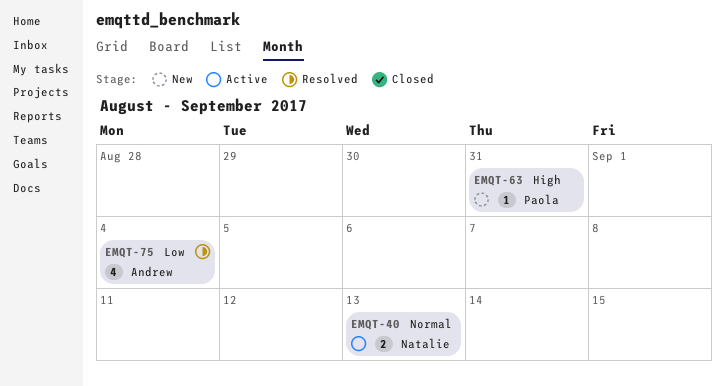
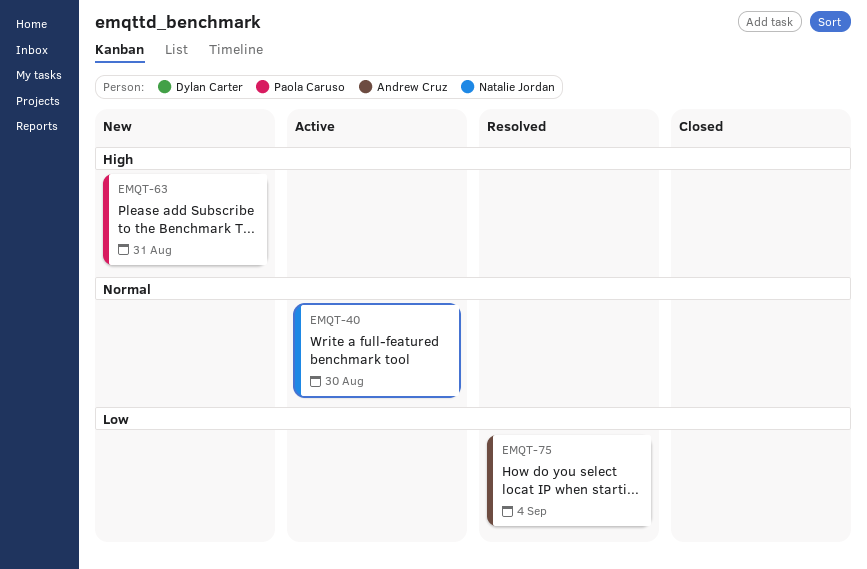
EMQT-40, due: Sep 13 -> Aug 30

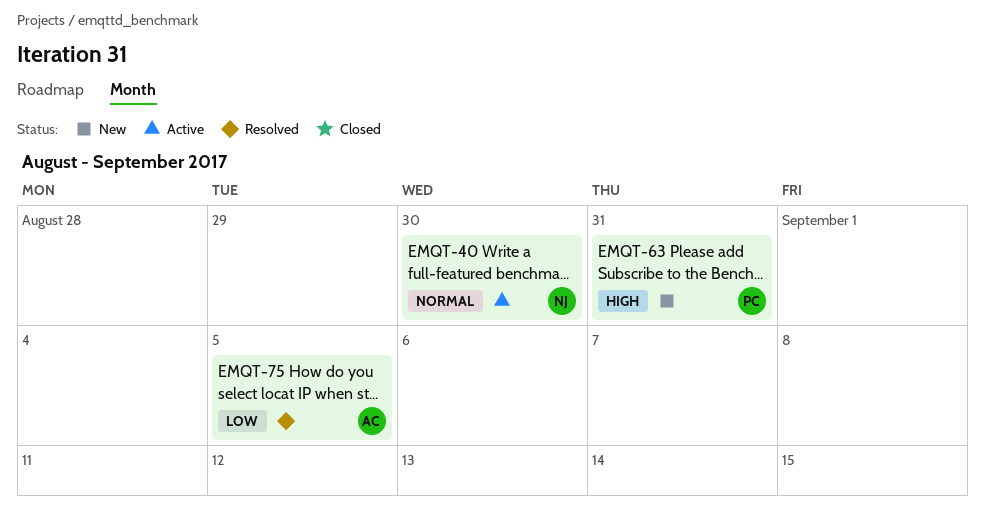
EMQT-75, due: Sep 4 -> Sep 5

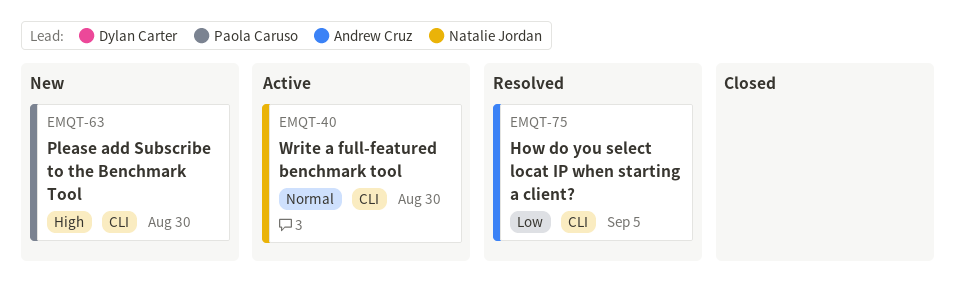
EMQT-63, due: Aug 31 -> Aug 30

